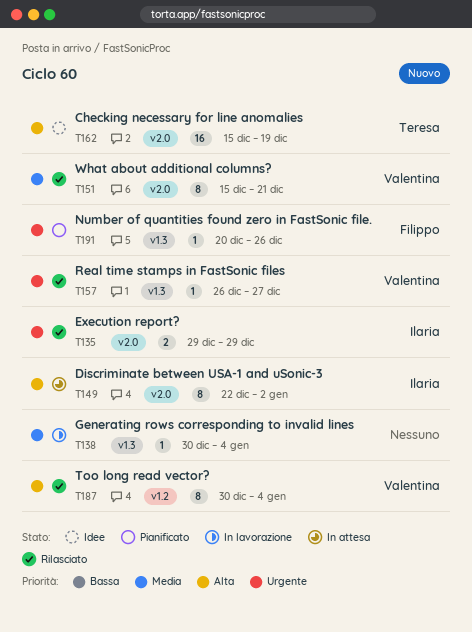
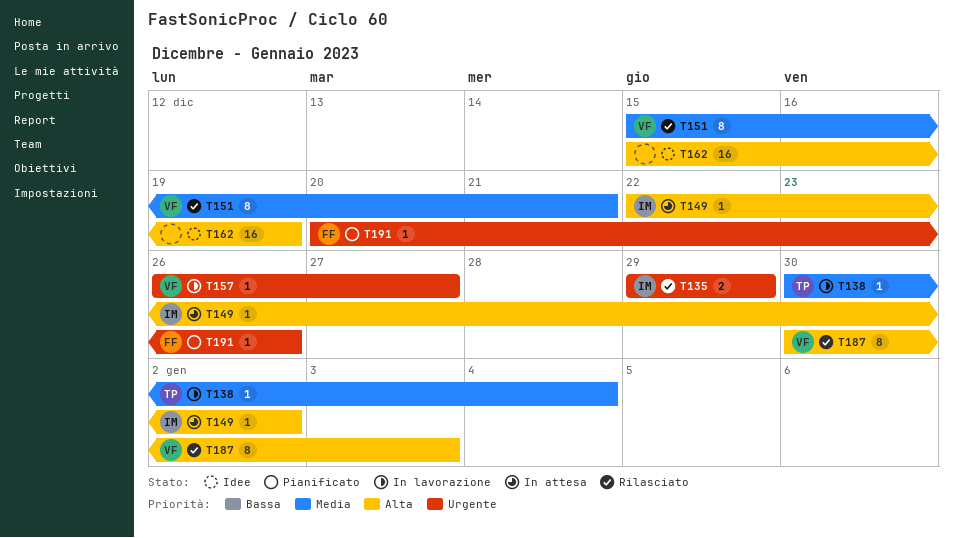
T138, owner: none -> Teresa
T149, estimate: 8 -> 1
T157, status: Rilasciato -> In lavorazione
T162, owner: Teresa -> none
T187, due: Jan 4 -> Jan 3

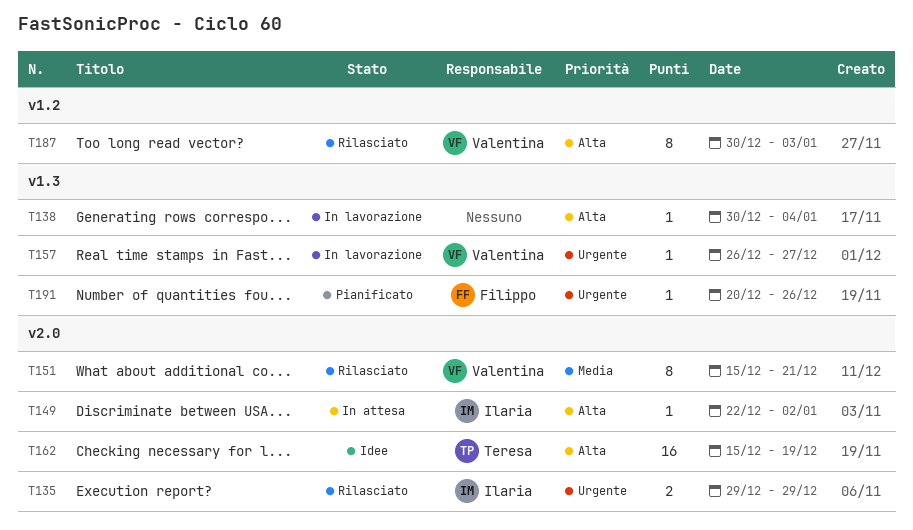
T138, owner: Teresa -> none
T138, priority: Media -> Alta
T162, owner: none -> Teresa

